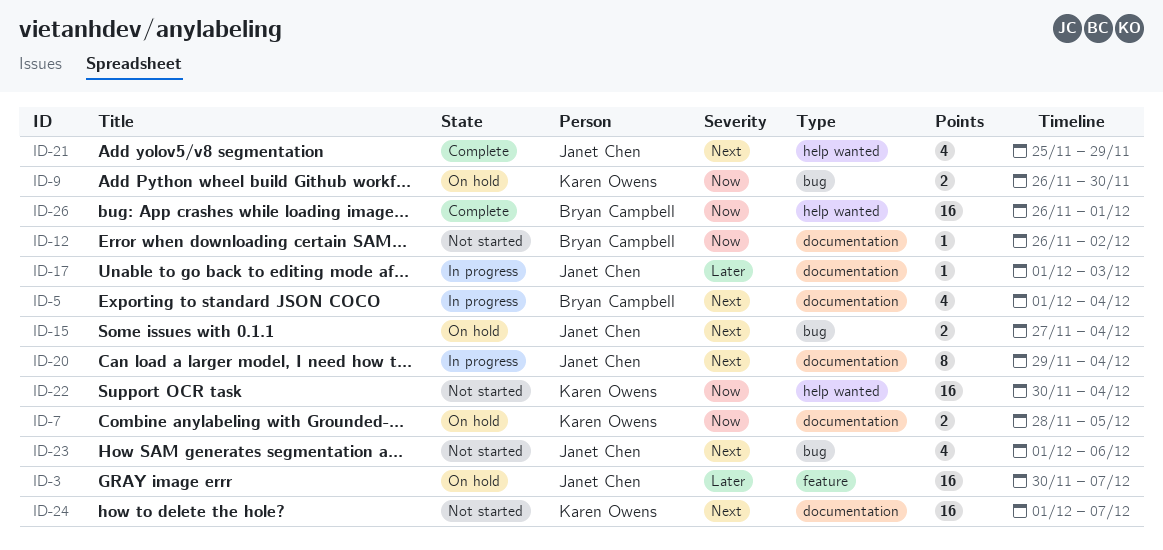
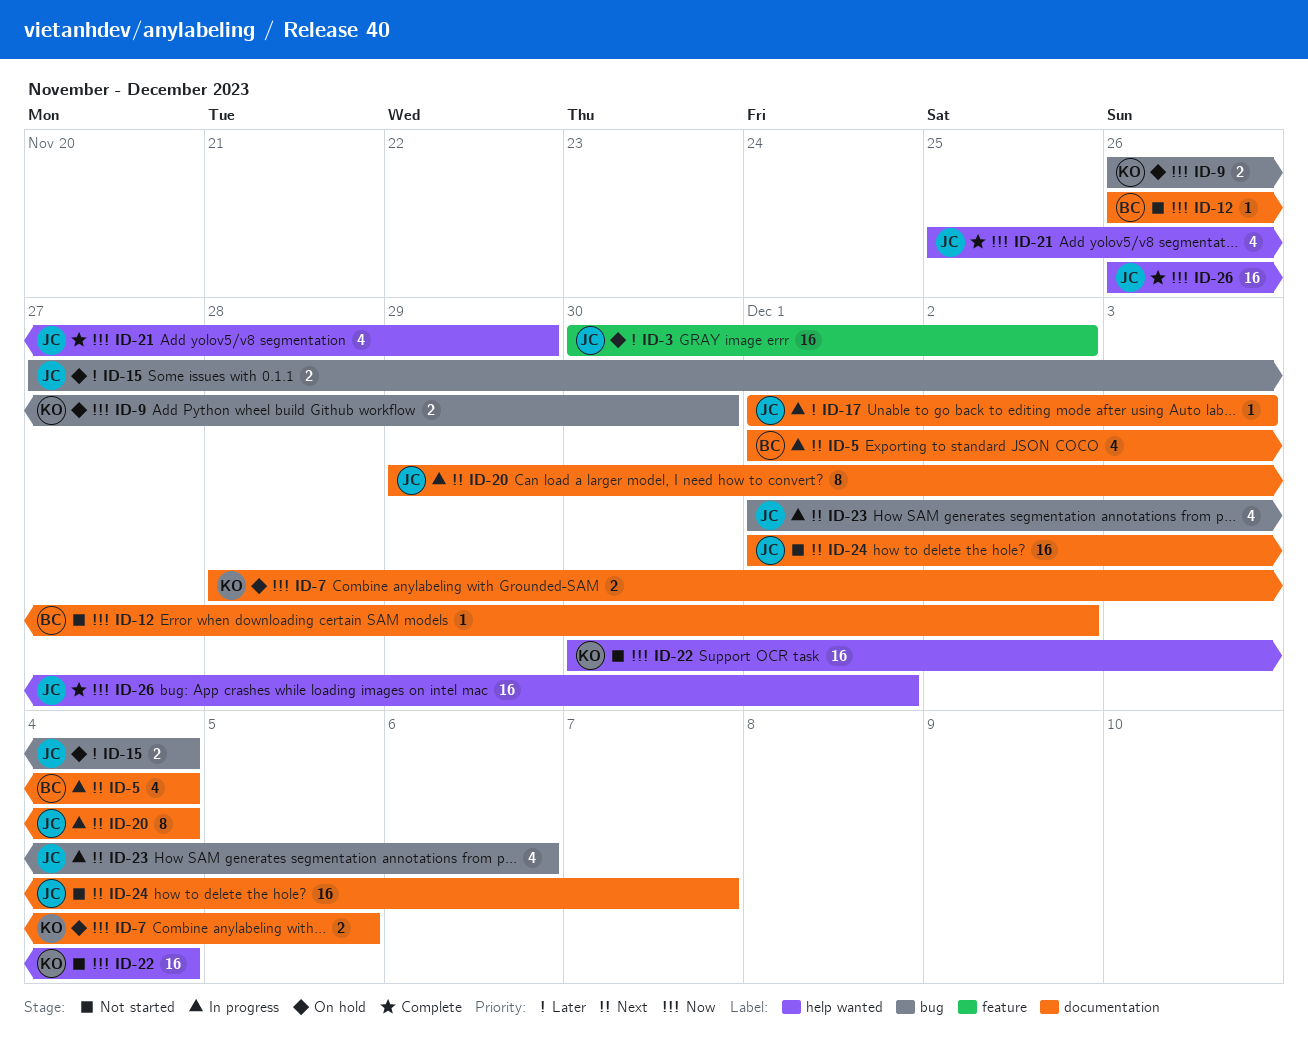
ID-3, due: Dec 7 -> Dec 2
ID-15, priority: Next -> Later
ID-21, priority: Next -> Now
ID-23, status: Not started -> In progress
ID-24, owner: Karen Owens -> Janet Chen
ID-26, owner: Bryan Campbell -> Janet Chen

